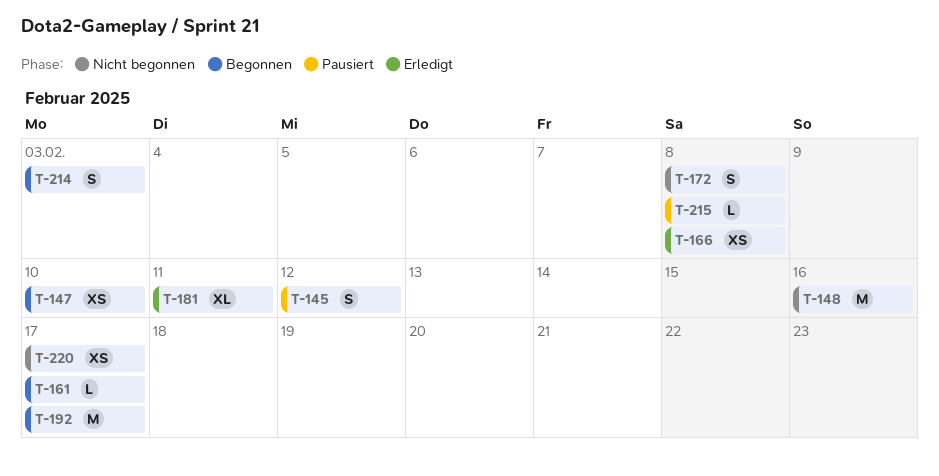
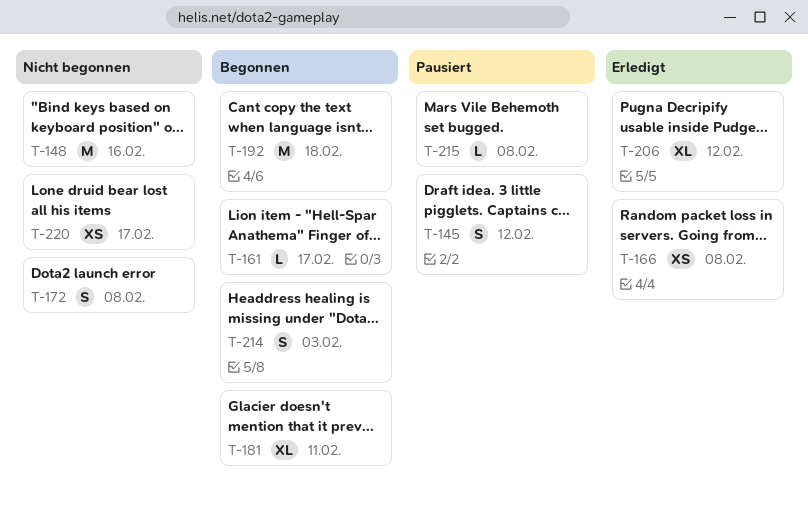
T-147: present -> none
T-181, status: Erledigt -> Begonnen
T-192, due: Feb 17 -> Feb 18
T-206: none -> present

